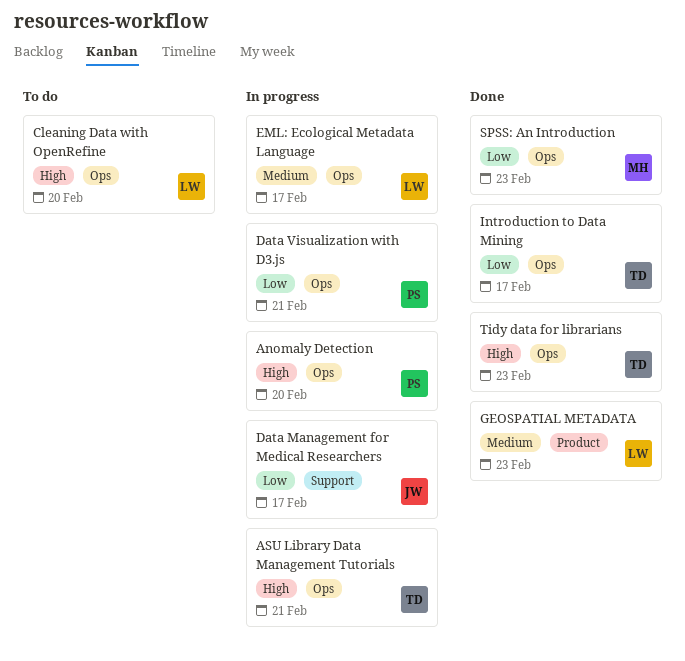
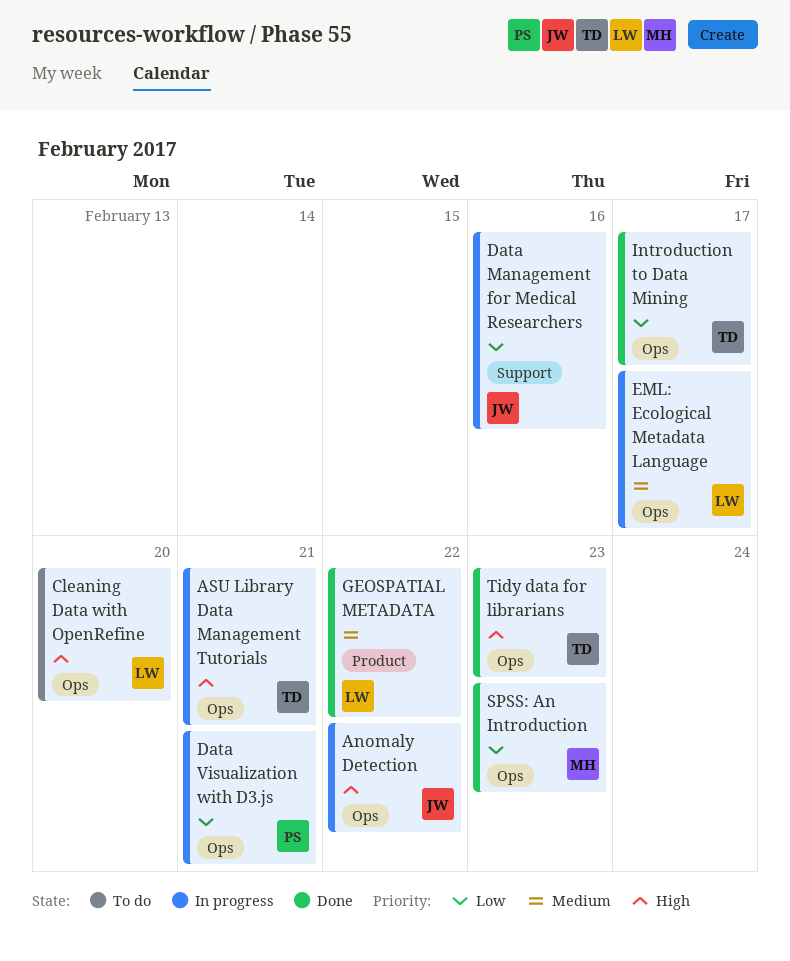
Anomaly Detection, owner: PS -> JW
Anomaly Detection, due: Feb 20 -> Feb 22
Data Management for Medical Researchers, due: Feb 17 -> Feb 16
GEOSPATIAL METADATA, due: Feb 23 -> Feb 22

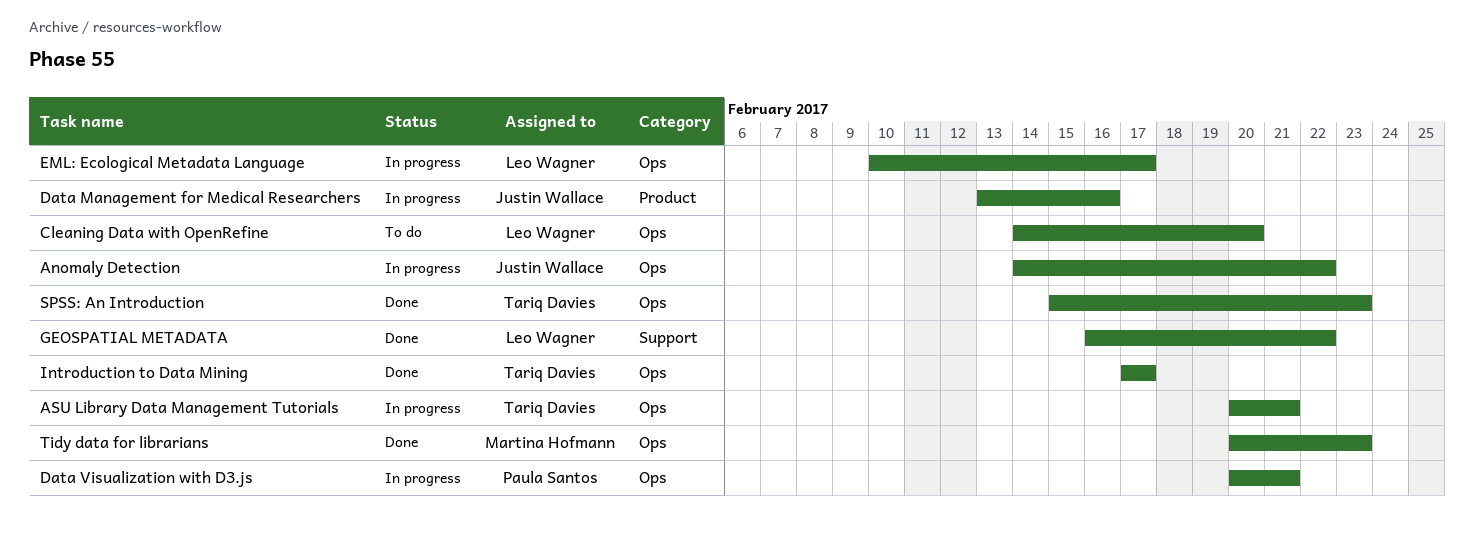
Data Management for Medical Researchers, label: Support -> Product
GEOSPATIAL METADATA, label: Product -> Support
SPSS: An Introduction, owner: Martina Hofmann -> Tariq Davies
Tidy data for librarians, owner: Tariq Davies -> Martina Hofmann

